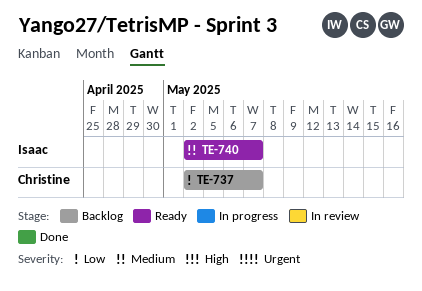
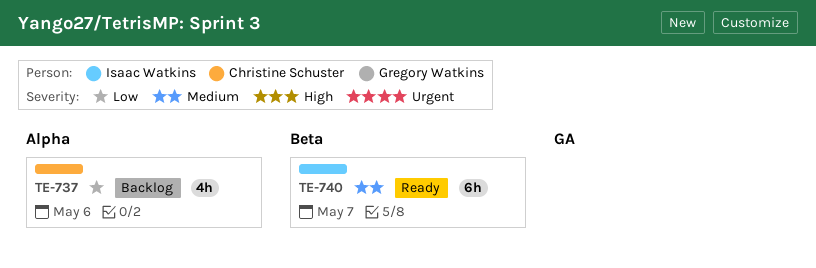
TE-737, due: May 7 -> May 6

